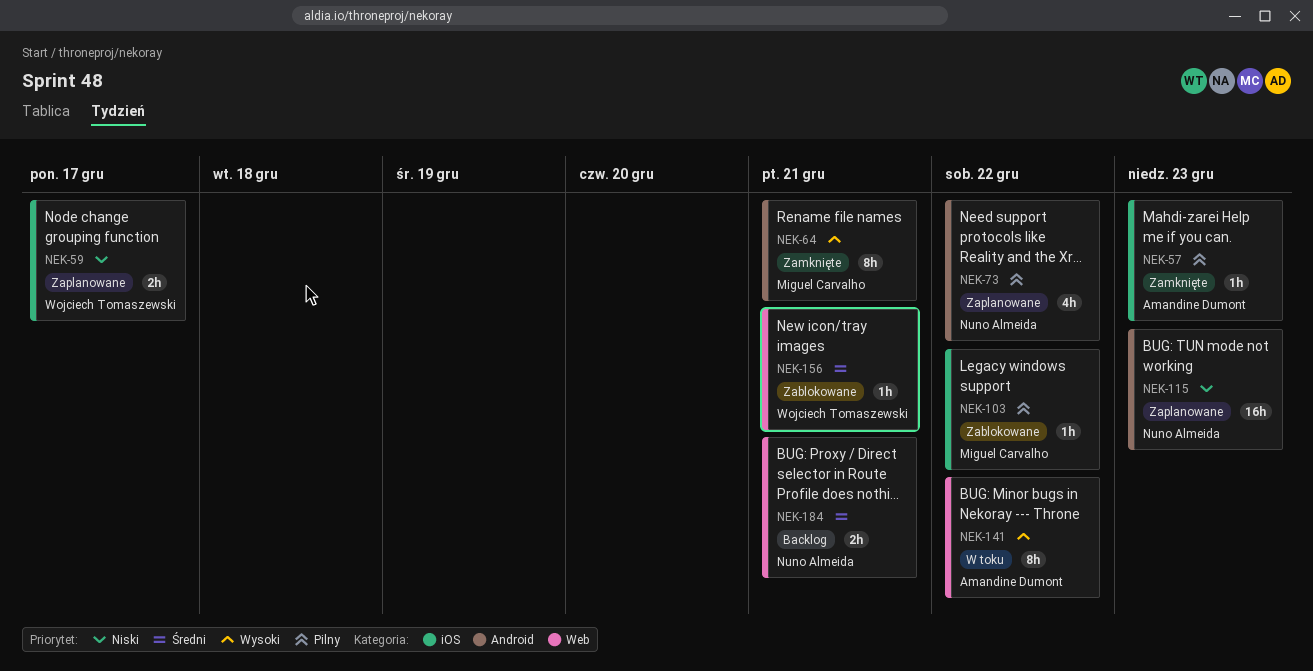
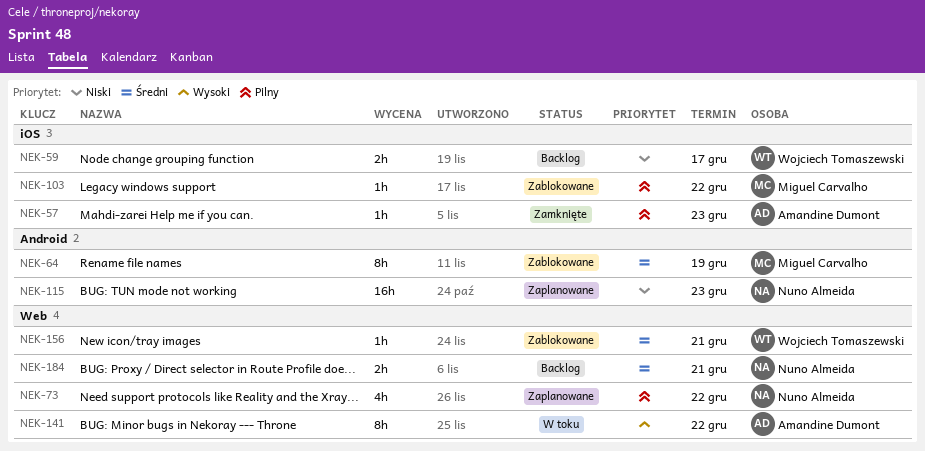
NEK-59, status: Zaplanowane -> Backlog
NEK-64, status: Zamknięte -> Zablokowane
NEK-64, priority: Wysoki -> Średni
NEK-64, due: Dec 21 -> Dec 19
NEK-73, label: Android -> Web

